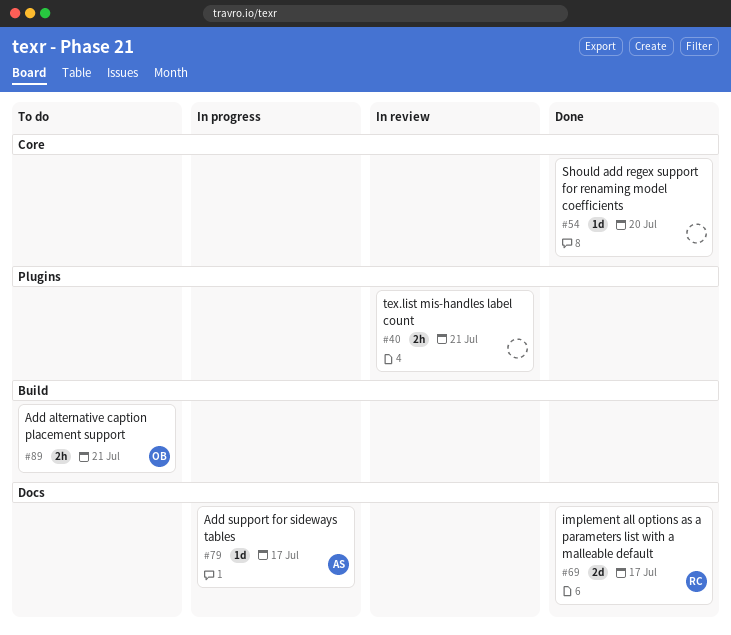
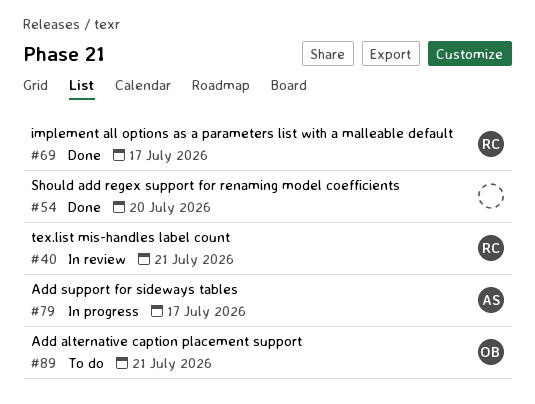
#40, owner: none -> RC

